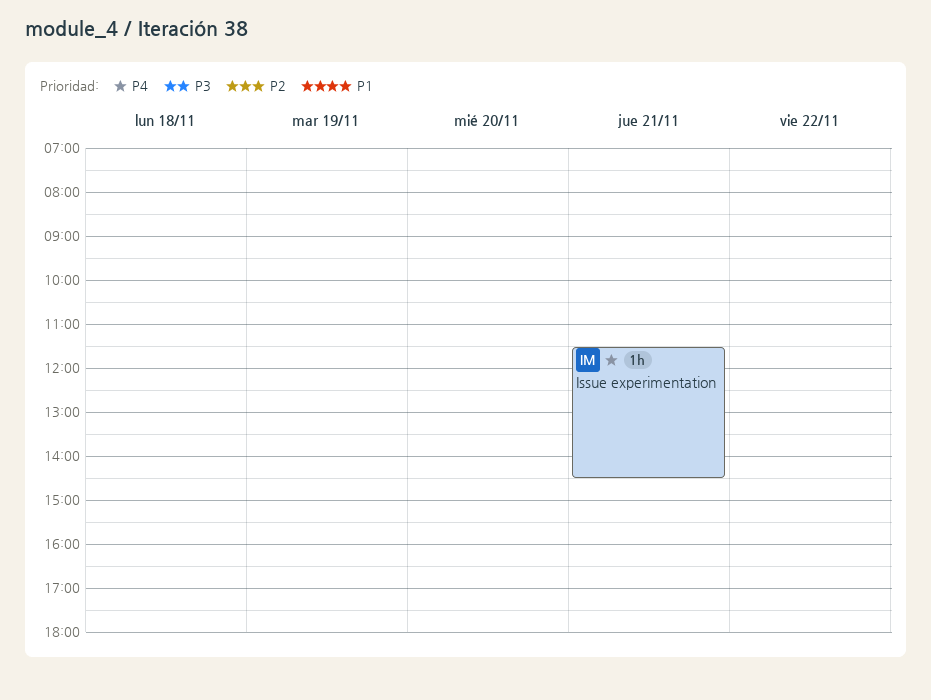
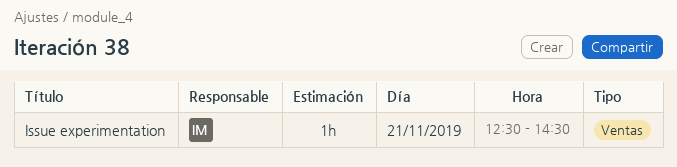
Issue experimentation, begins: 11:30 -> 12:30

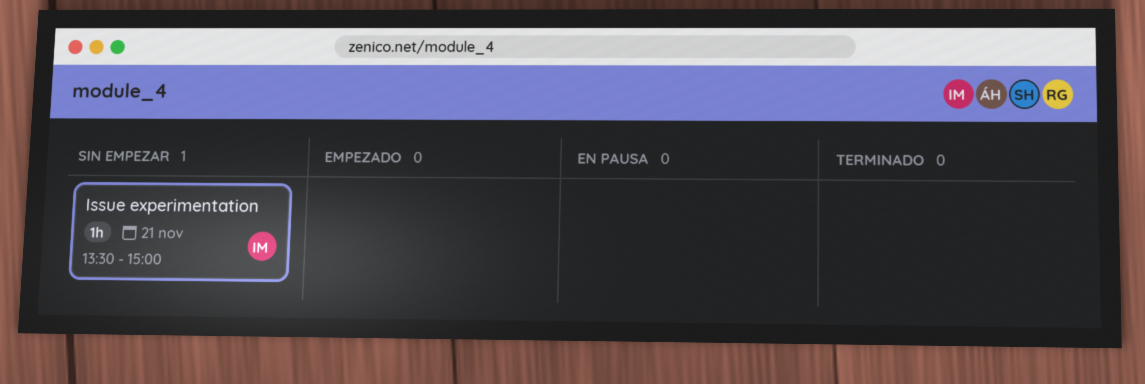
Issue experimentation, begins: 12:30 -> 13:30
Issue experimentation, ends: 14:30 -> 15:00

